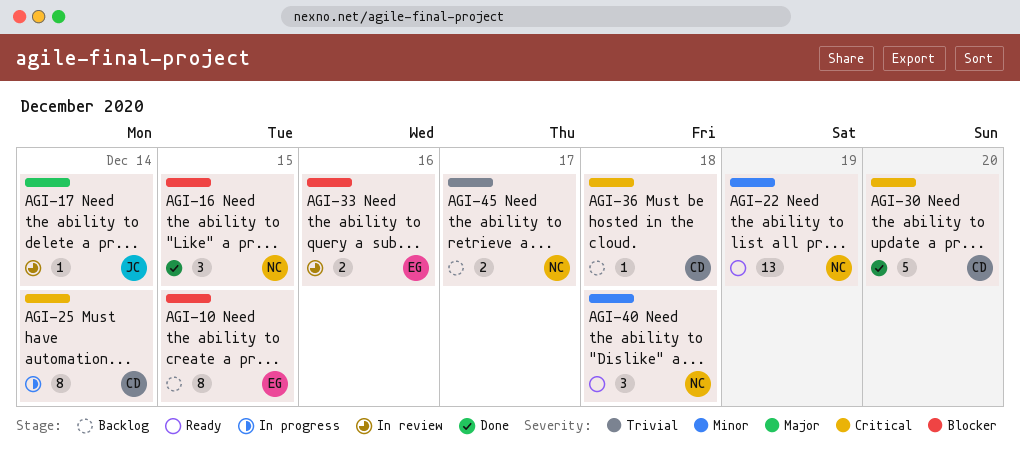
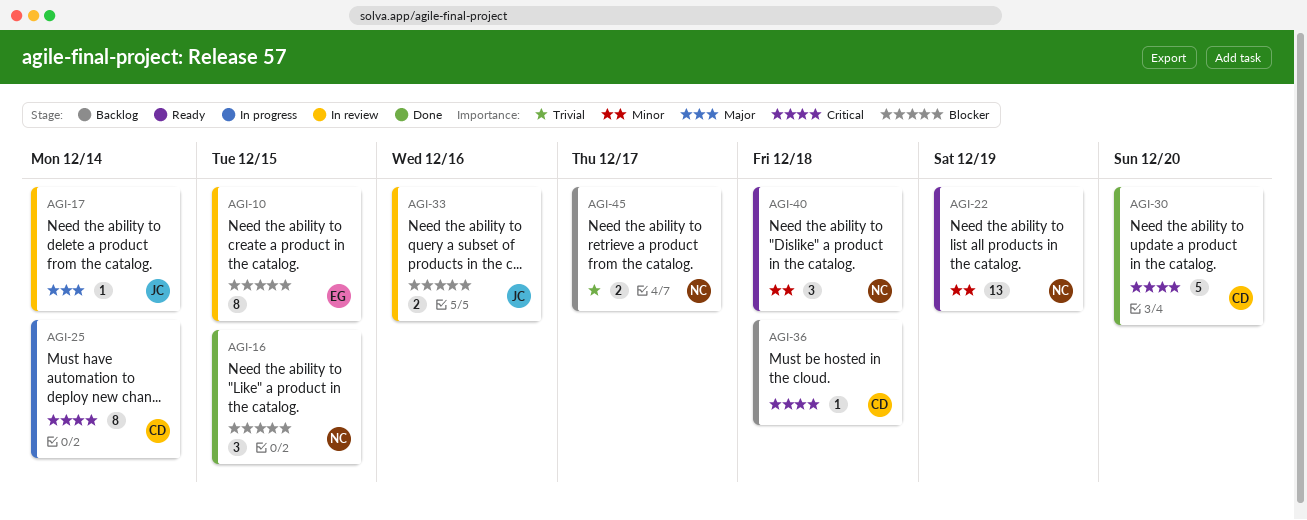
AGI-10, status: Backlog -> In review
AGI-33, owner: EG -> JC

